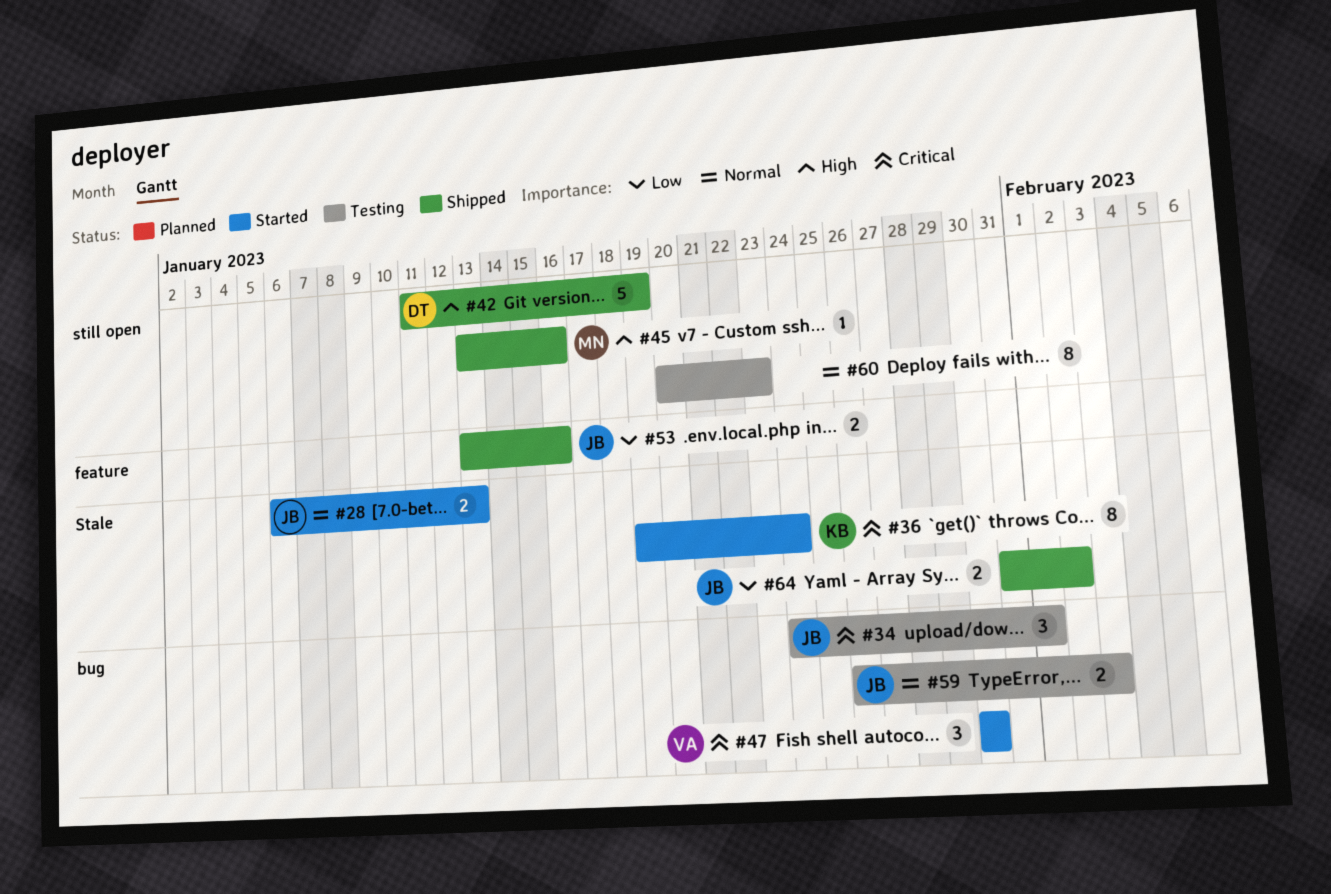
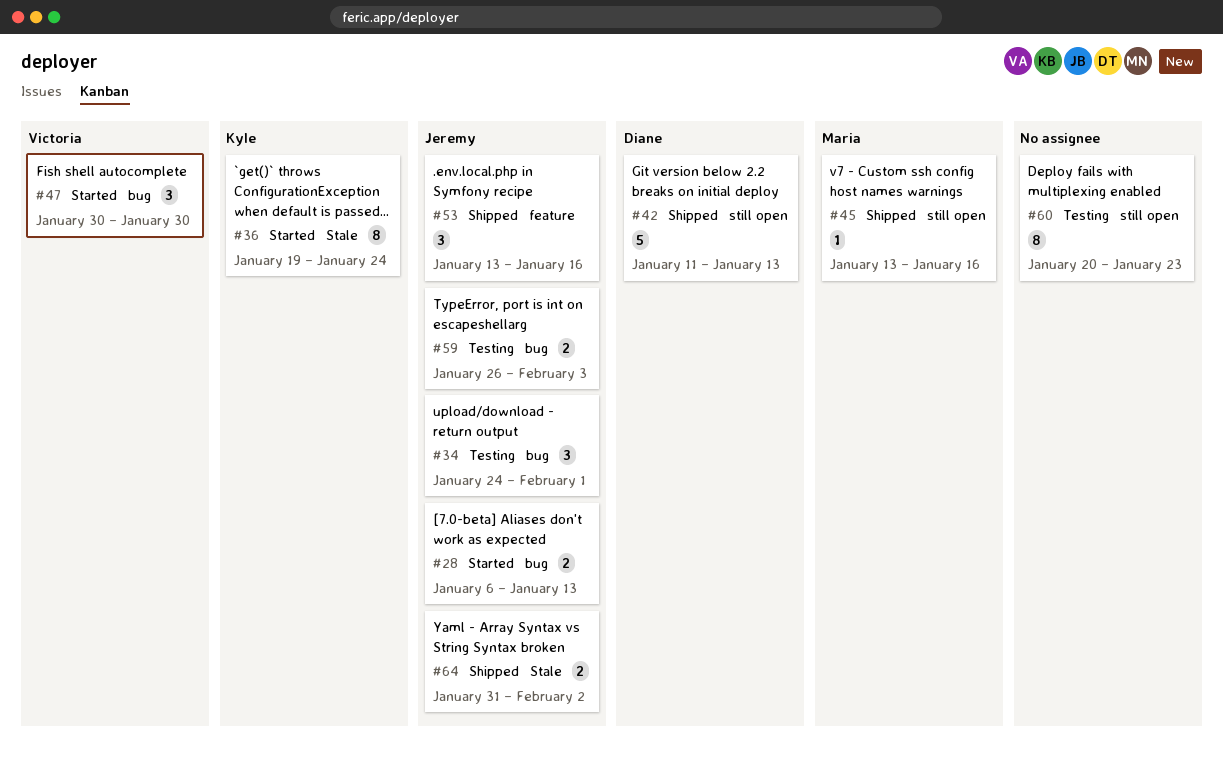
#28, label: Stale -> bug
#42, due: Jan 19 -> Jan 13
#53, estimate: 2 -> 3

